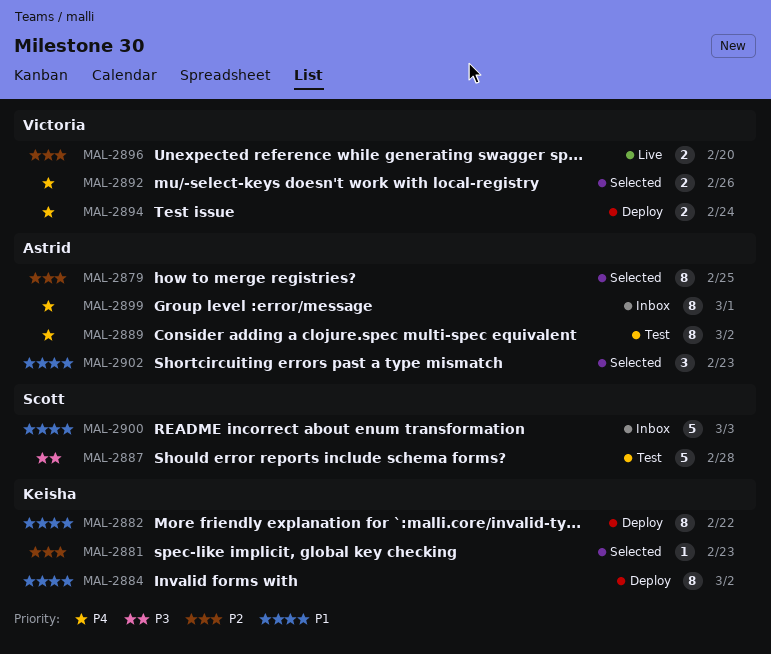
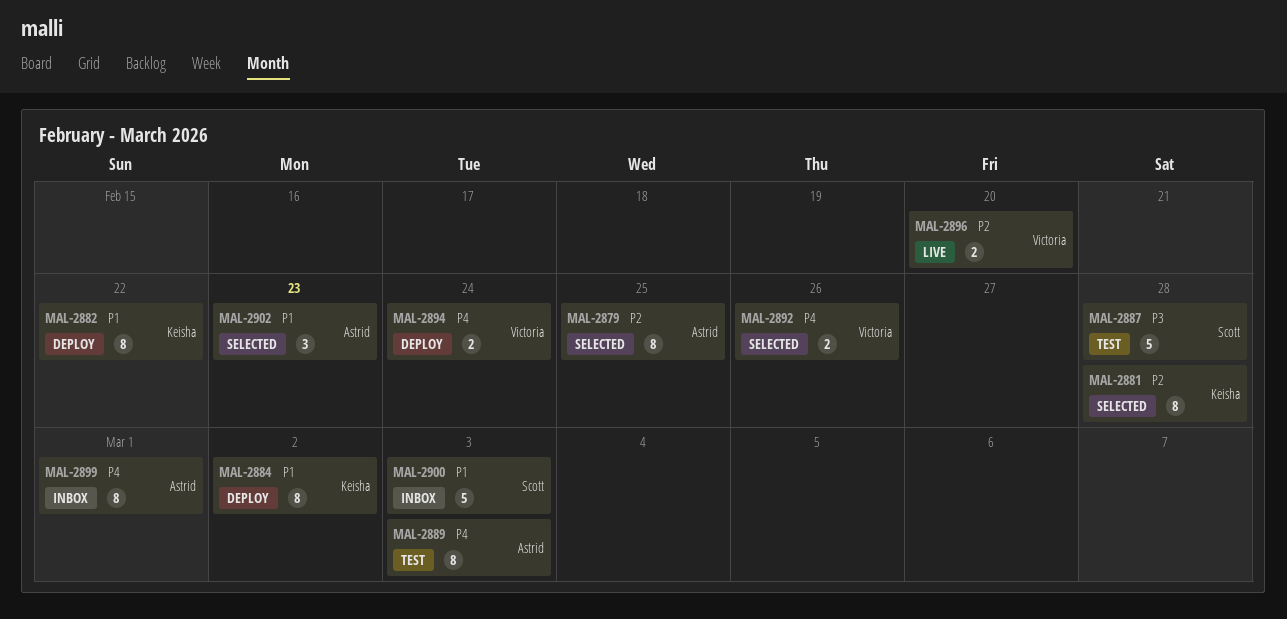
MAL-2881, estimate: 1 -> 8
MAL-2881, due: Feb 23 -> Feb 28
MAL-2889, due: Mar 2 -> Mar 3

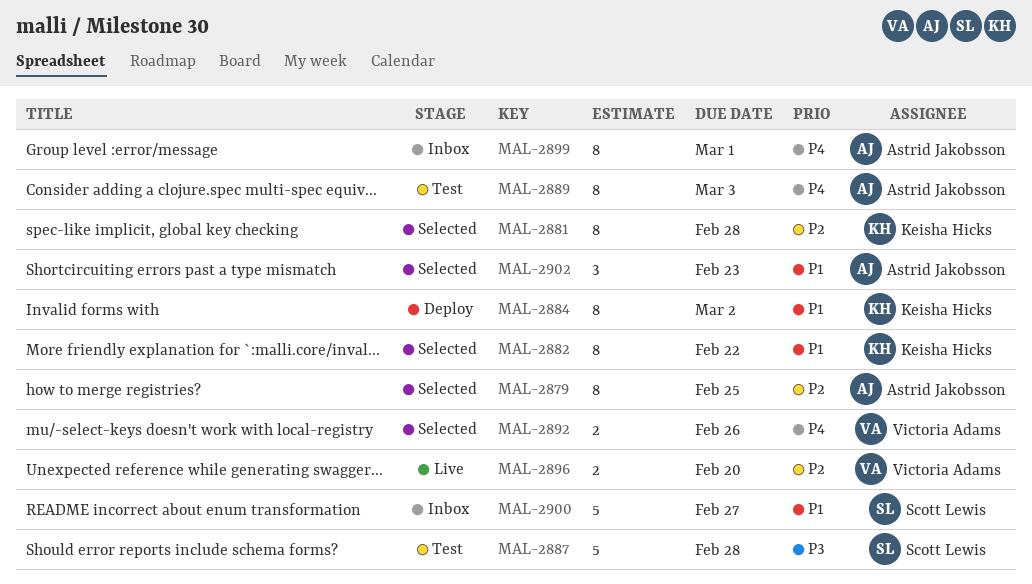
MAL-2882, status: Deploy -> Selected
MAL-2894: present -> none
MAL-2900, due: Mar 3 -> Feb 27

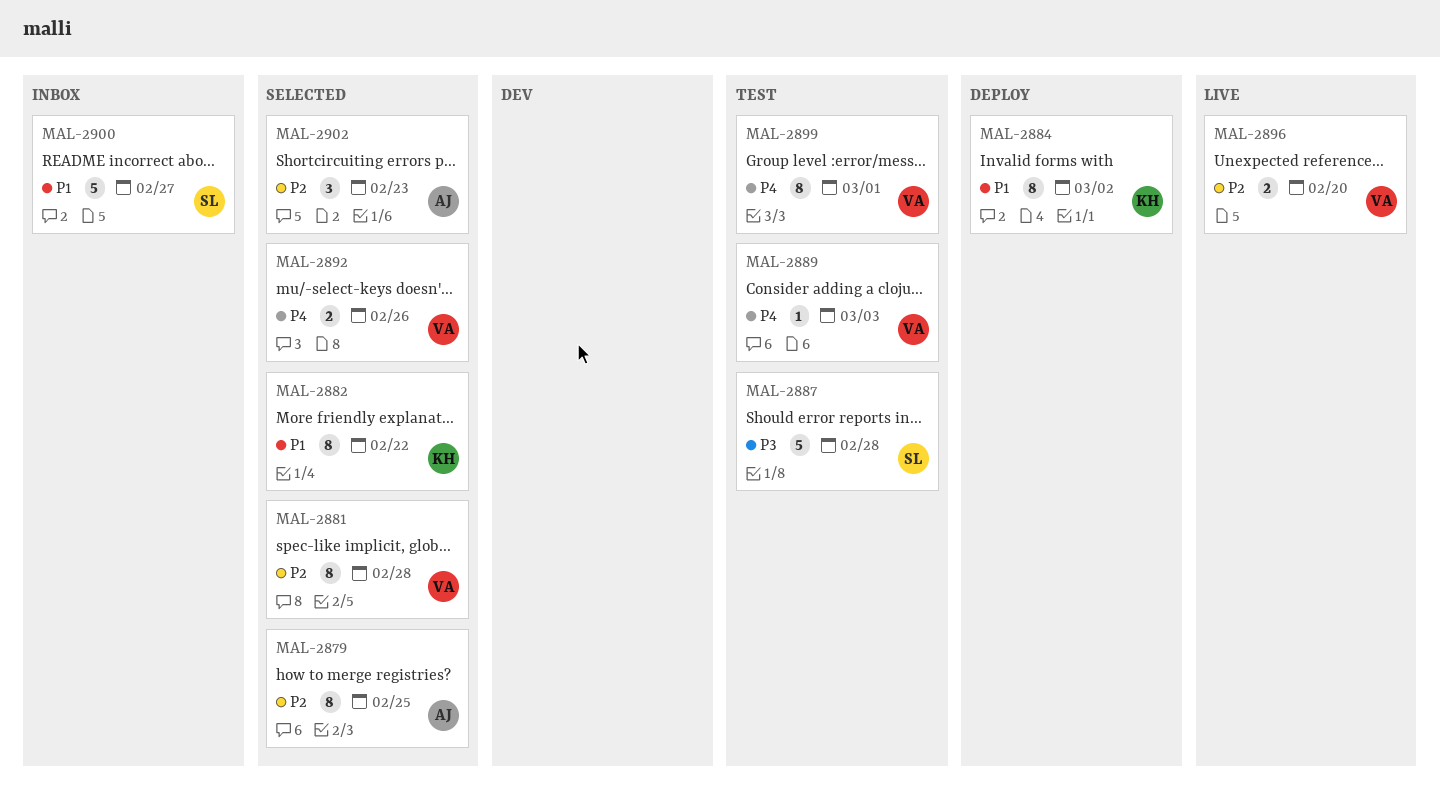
MAL-2881, owner: Keisha Hicks -> Victoria Adams
MAL-2889, owner: Astrid Jakobsson -> Victoria Adams
MAL-2889, estimate: 8 -> 1
MAL-2899, status: Inbox -> Test
MAL-2899, owner: Astrid Jakobsson -> Victoria Adams
MAL-2902, priority: P1 -> P2

